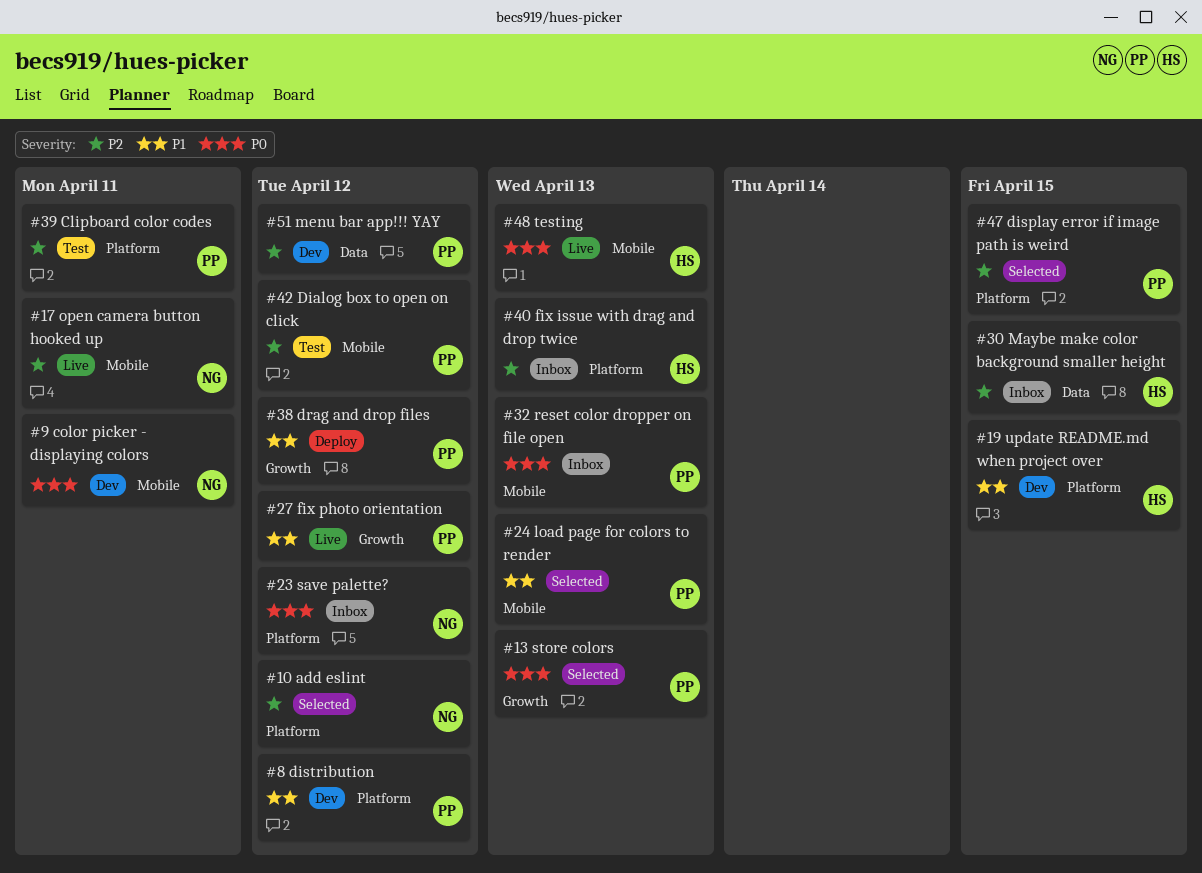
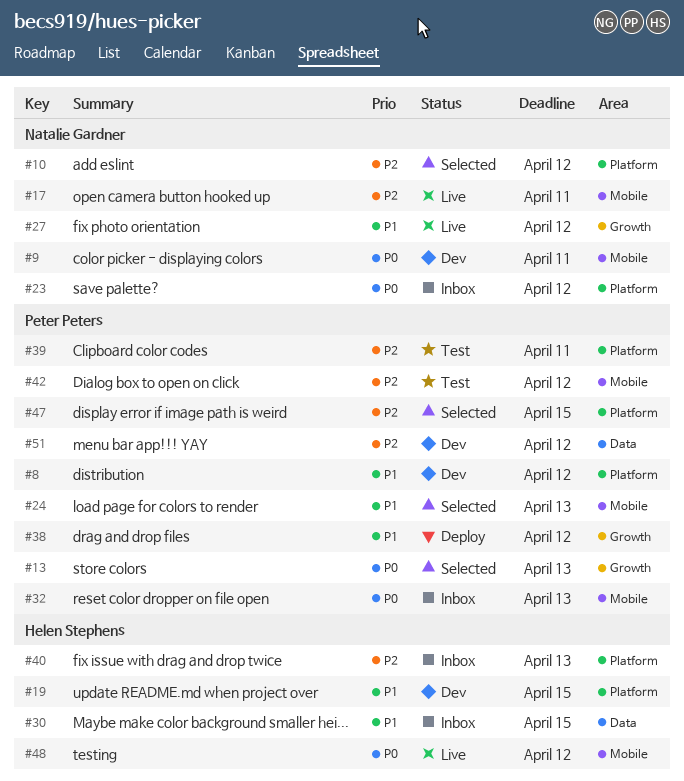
#27, owner: Peter Peters -> Natalie Gardner
#30, priority: P2 -> P1
#48, due: Apr 13 -> Apr 12

